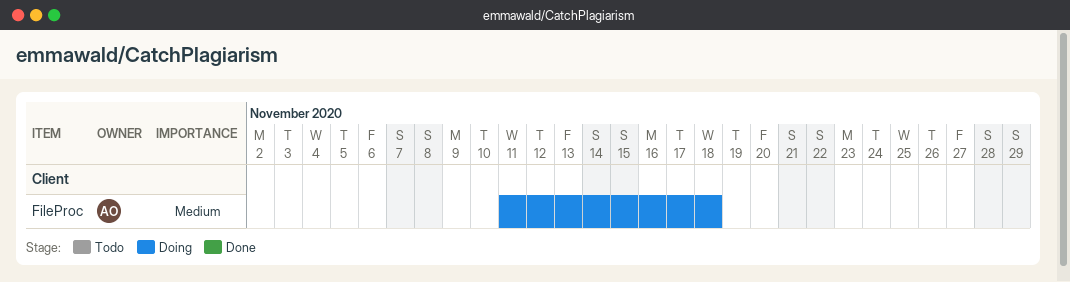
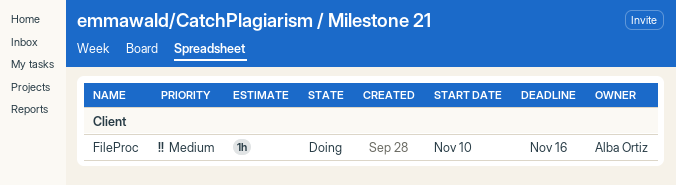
FileProc, start: Nov 11 -> Nov 10
FileProc, due: Nov 18 -> Nov 16

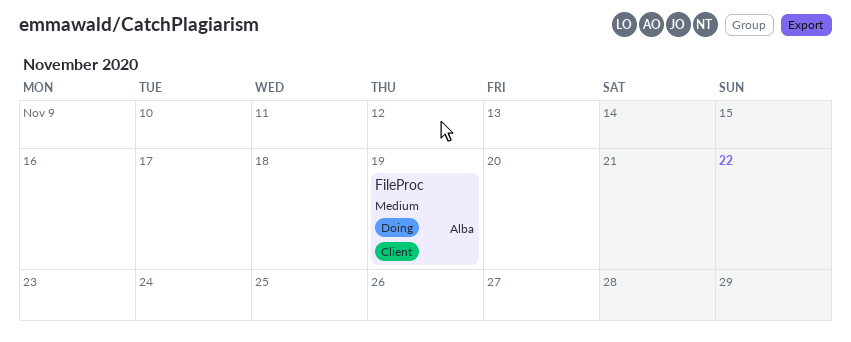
FileProc, due: Nov 16 -> Nov 19

